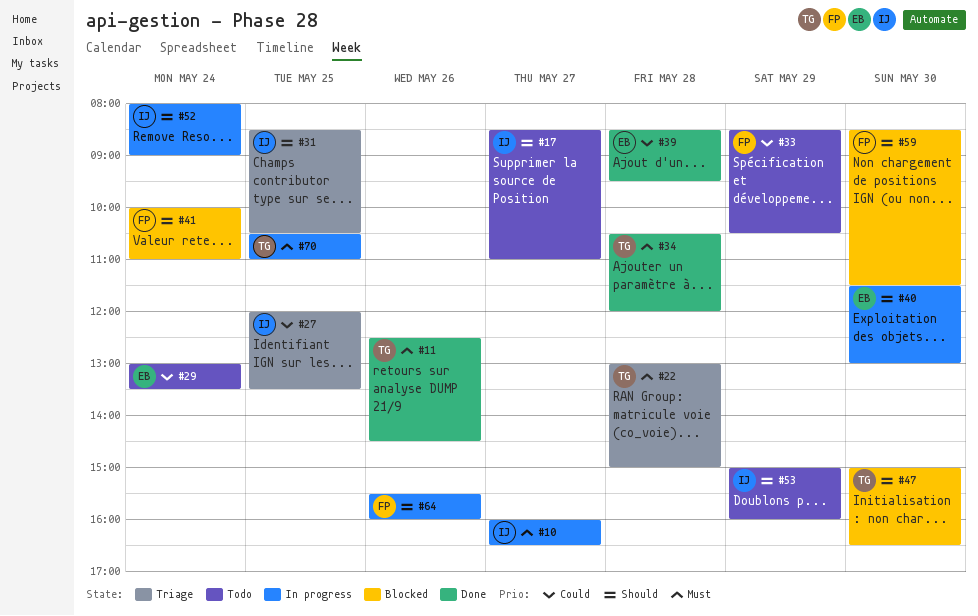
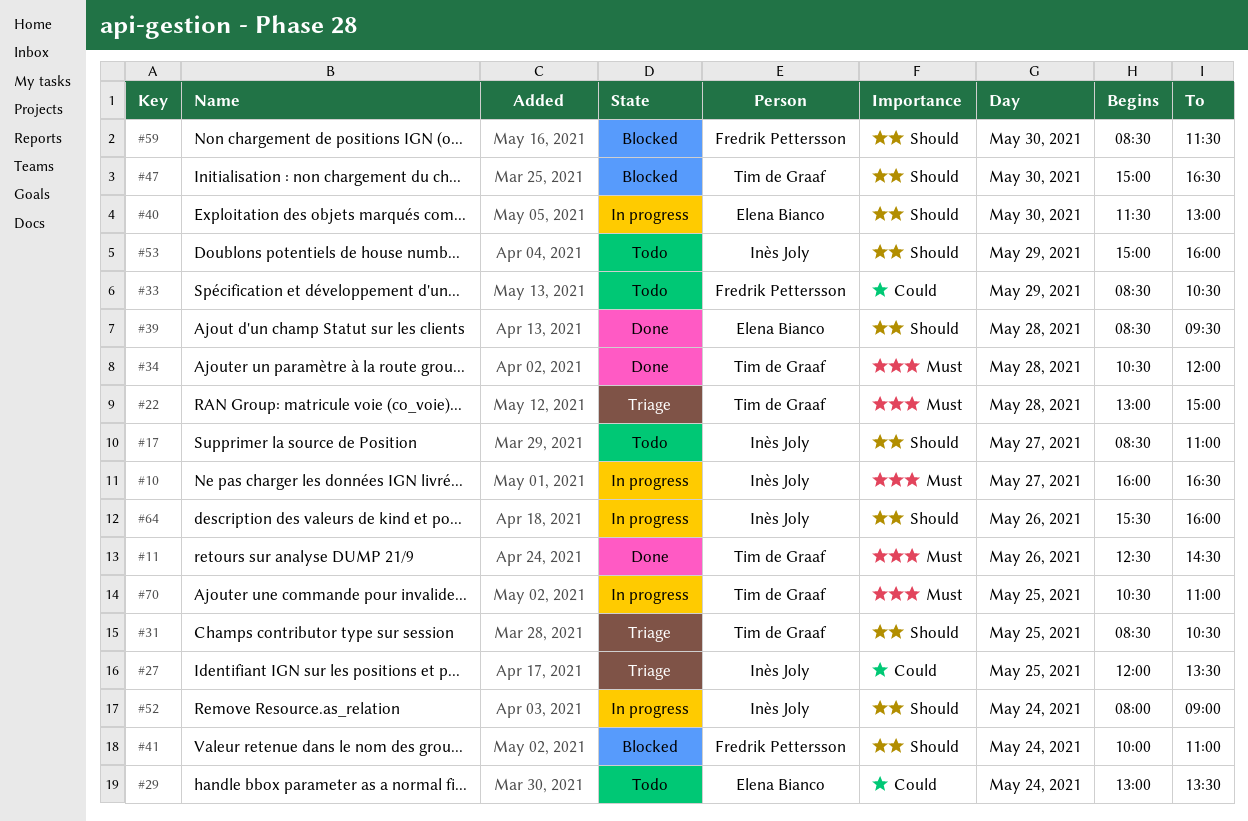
#31, owner: Inès Joly -> Tim de Graaf
#39, priority: Could -> Should
#64, owner: Fredrik Pettersson -> Inès Joly

